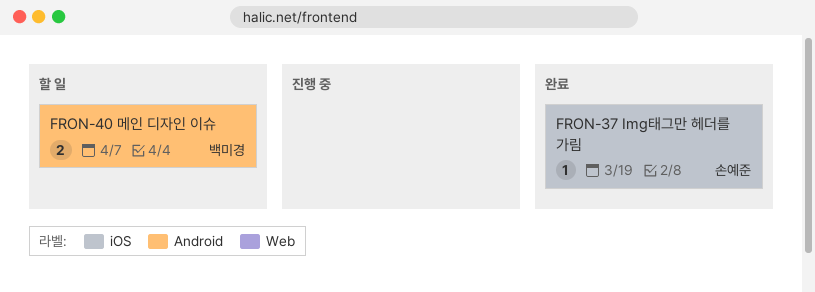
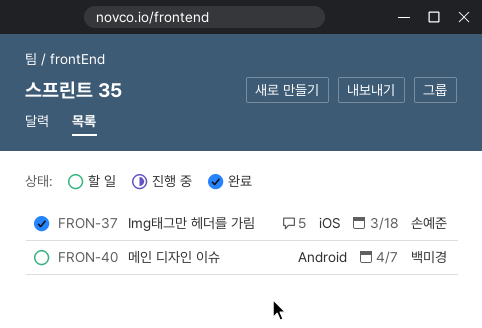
FRON-37, due: Mar 19 -> Mar 18

